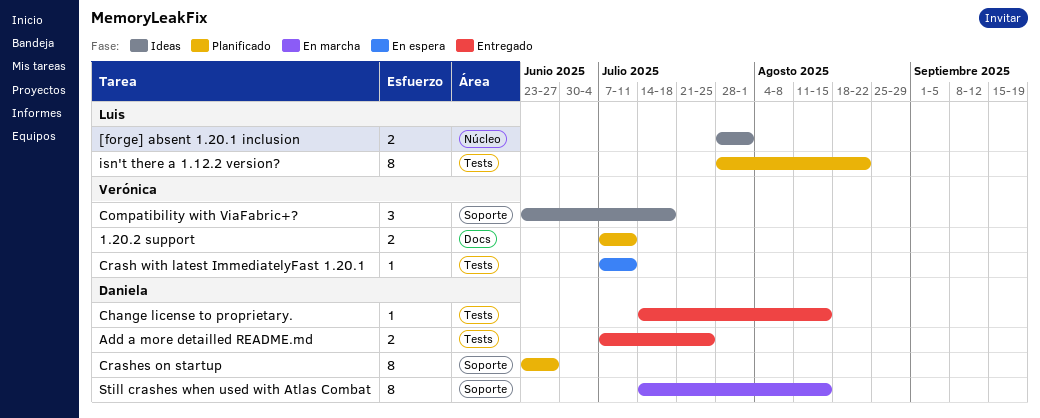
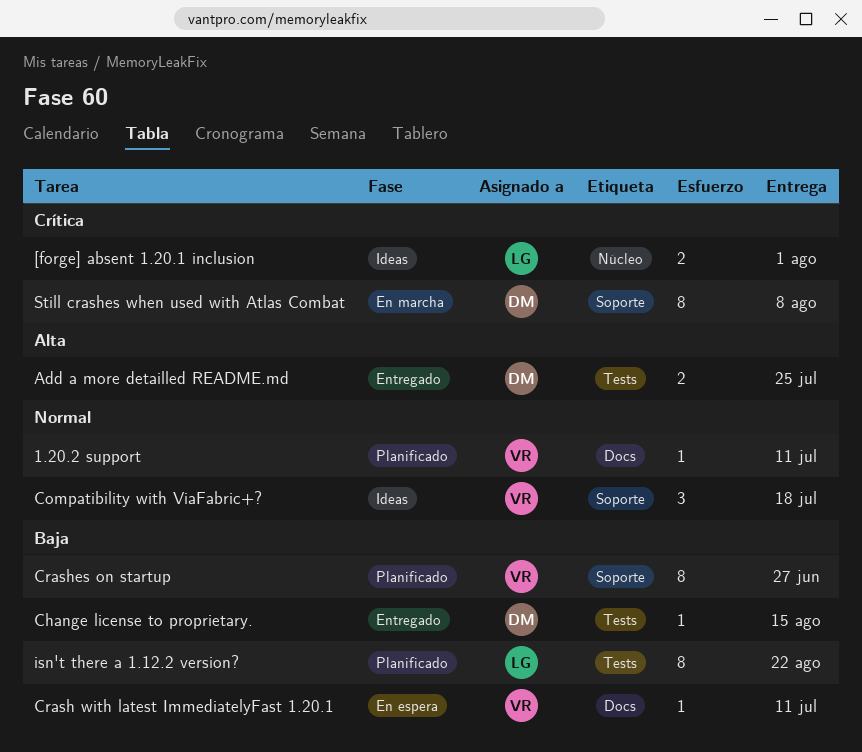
1.20.2 support, estimate: 2 -> 1
Crash with latest ImmediatelyFast 1.20.1, label: Tests -> Docs
Crashes on startup, owner: Daniela -> Verónica
Still crashes when used with Atlas Combat, due: Aug 15 -> Aug 8

